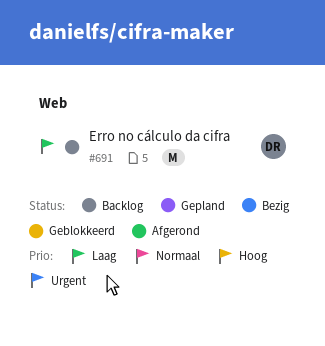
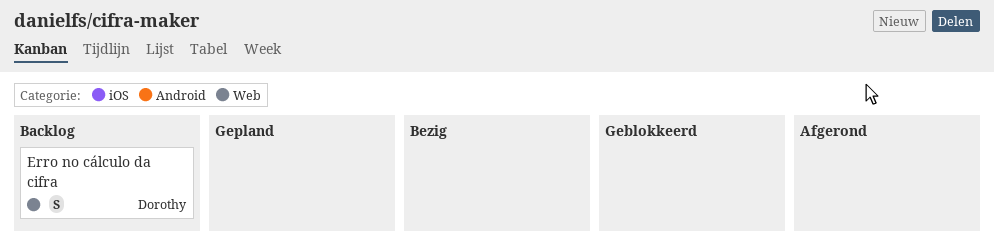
Erro no cálculo da cifra, estimate: M -> S

